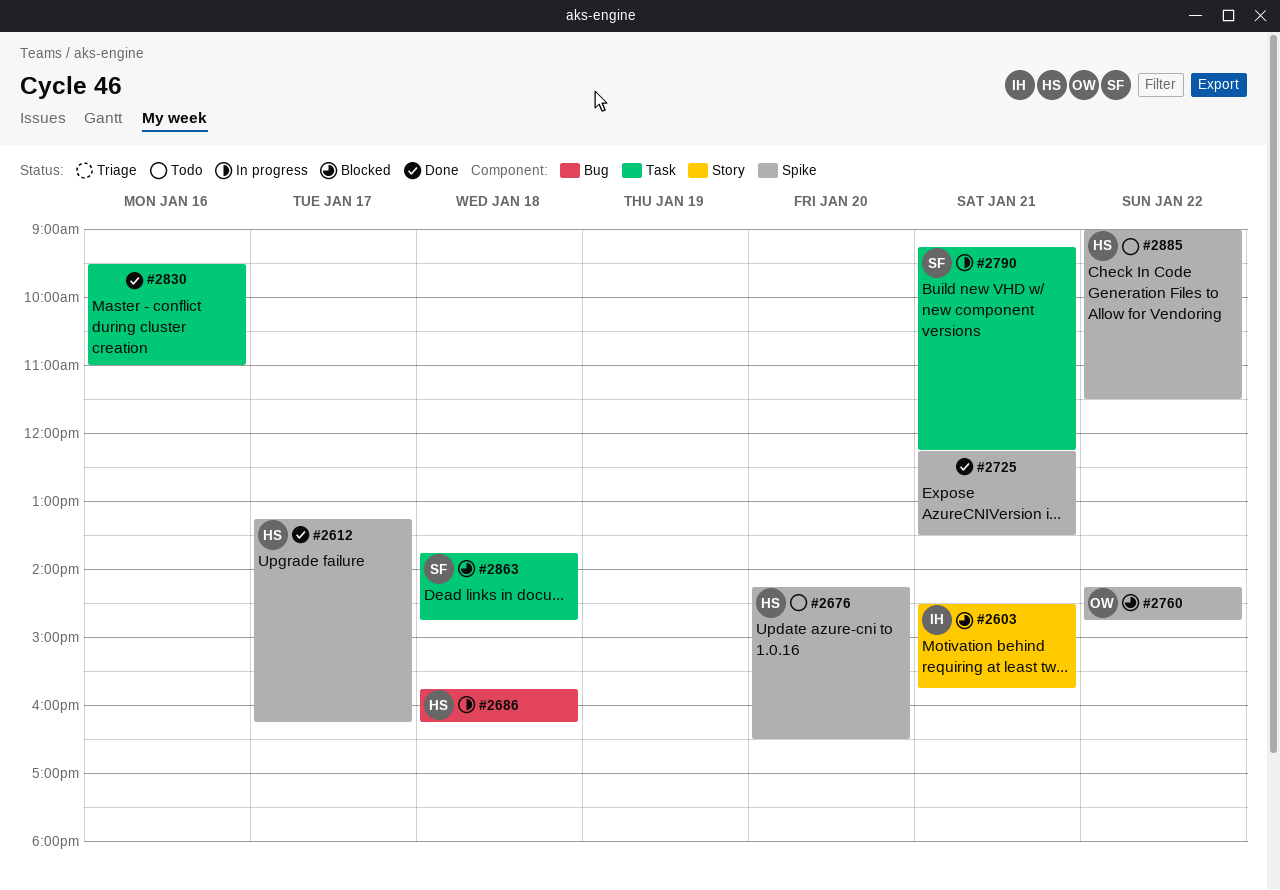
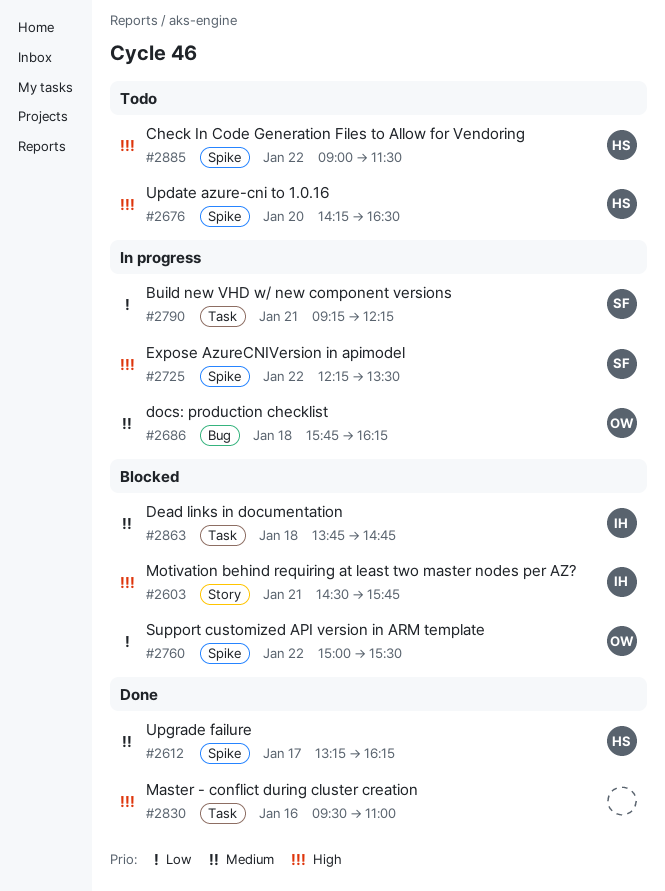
#2686, owner: HS -> OW
#2725, status: Done -> In progress
#2725, owner: none -> SF
#2725, day: Jan 21 -> Jan 22
#2760, begins: 14:15 -> 15:00
#2760, ends: 14:45 -> 15:30
#2863, owner: SF -> IH

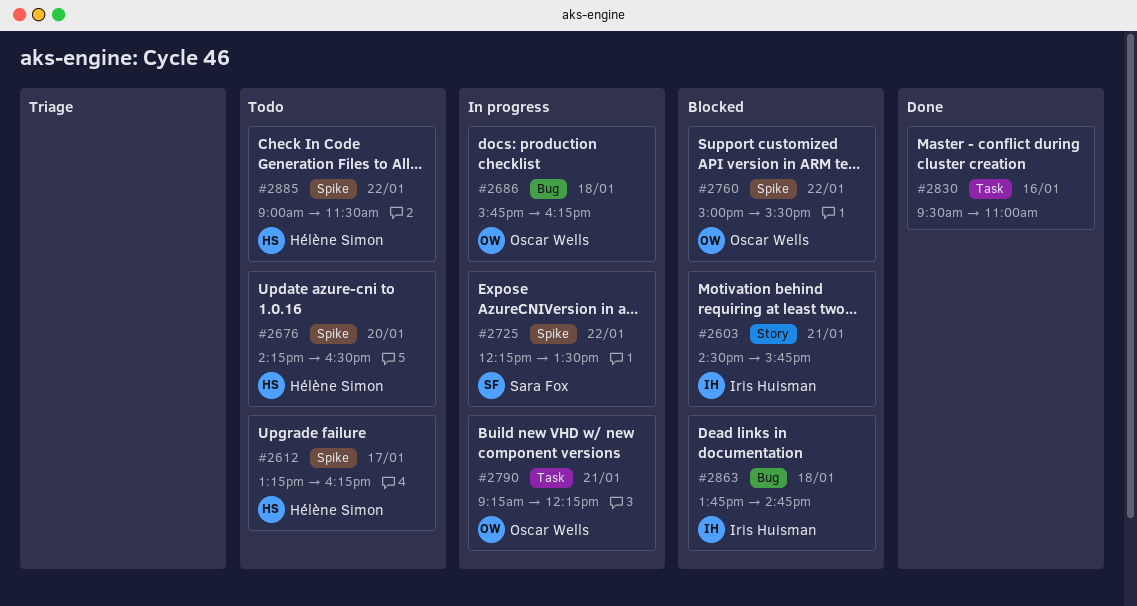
#2612, status: Done -> Todo
#2790, owner: Sara Fox -> Oscar Wells
#2863, label: Task -> Bug

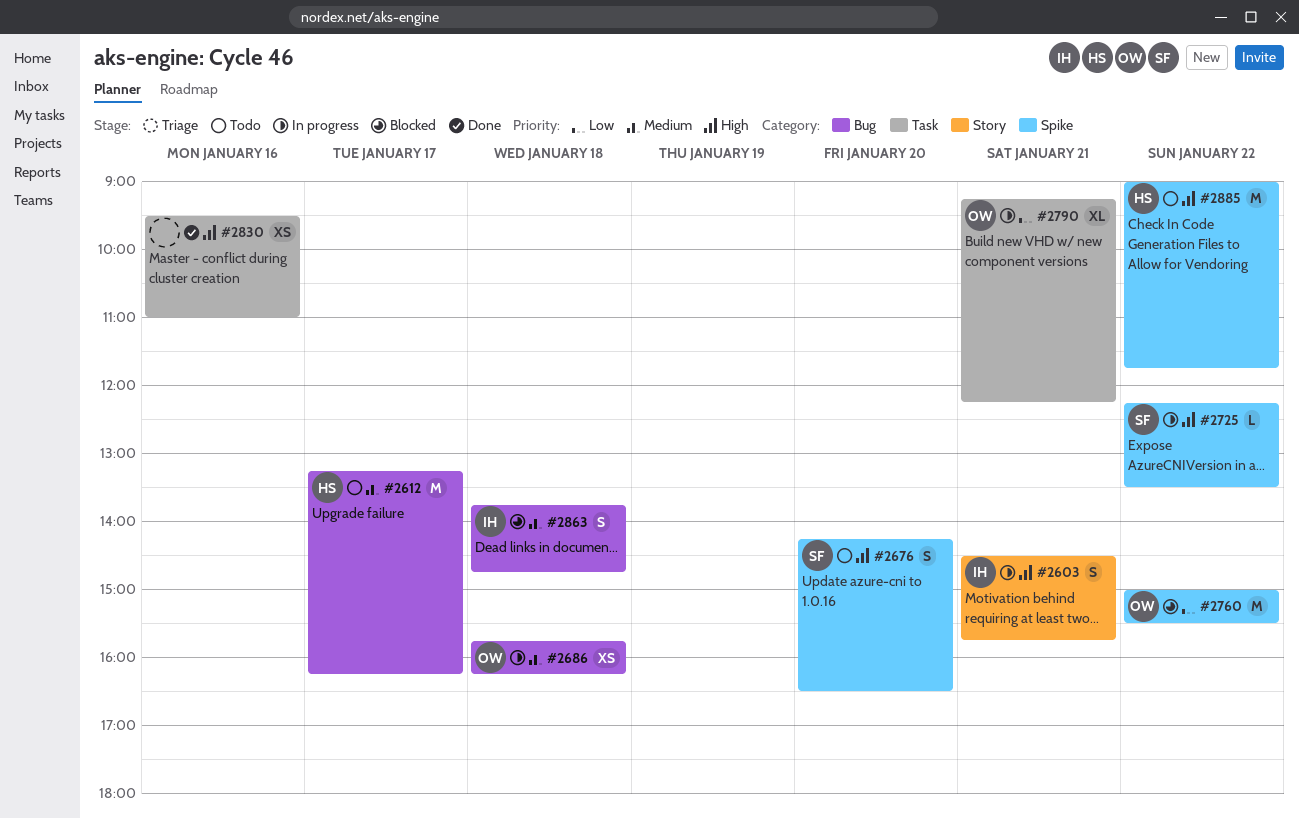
#2603, status: Blocked -> In progress
#2612, label: Spike -> Bug
#2676, owner: Hélène Simon -> Sara Fox
#2885, ends: 11:30 -> 11:45

